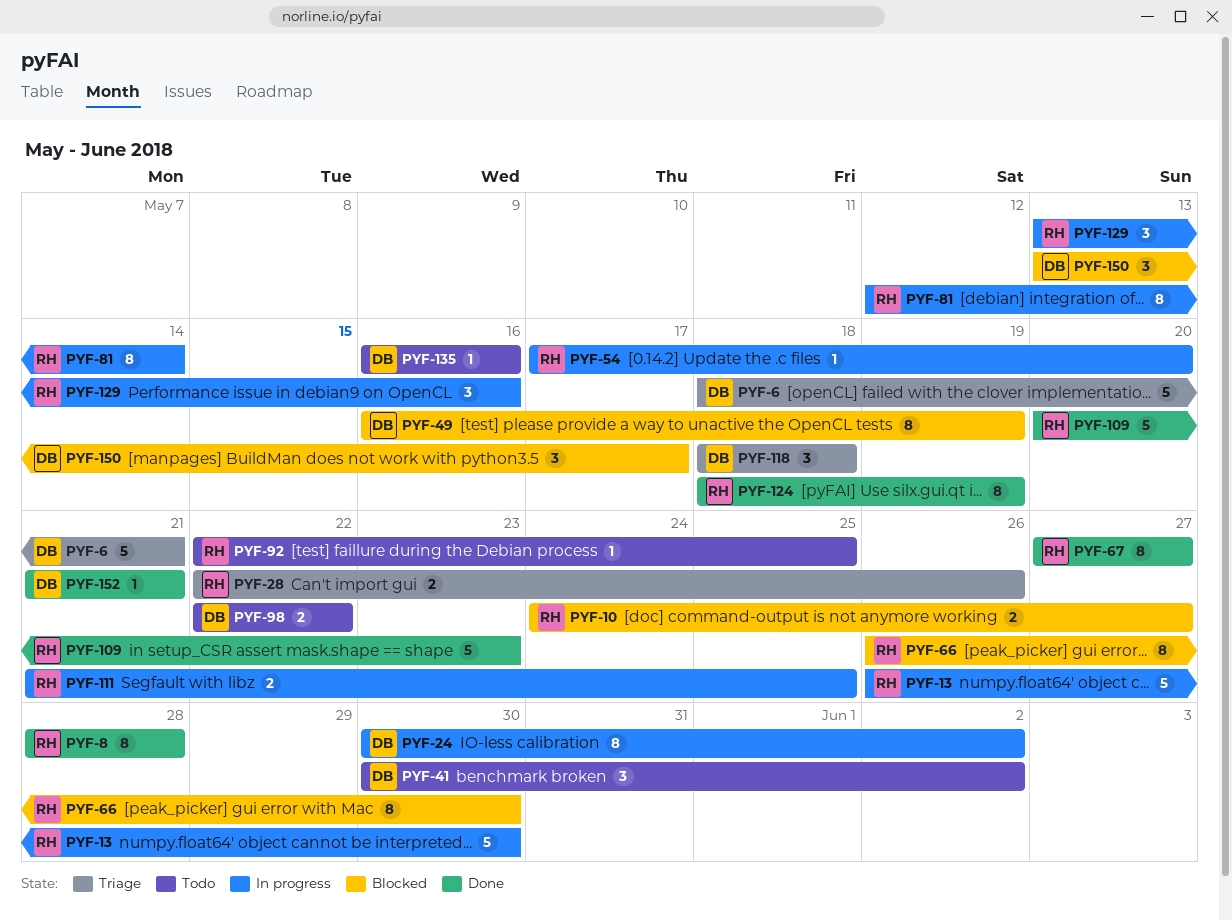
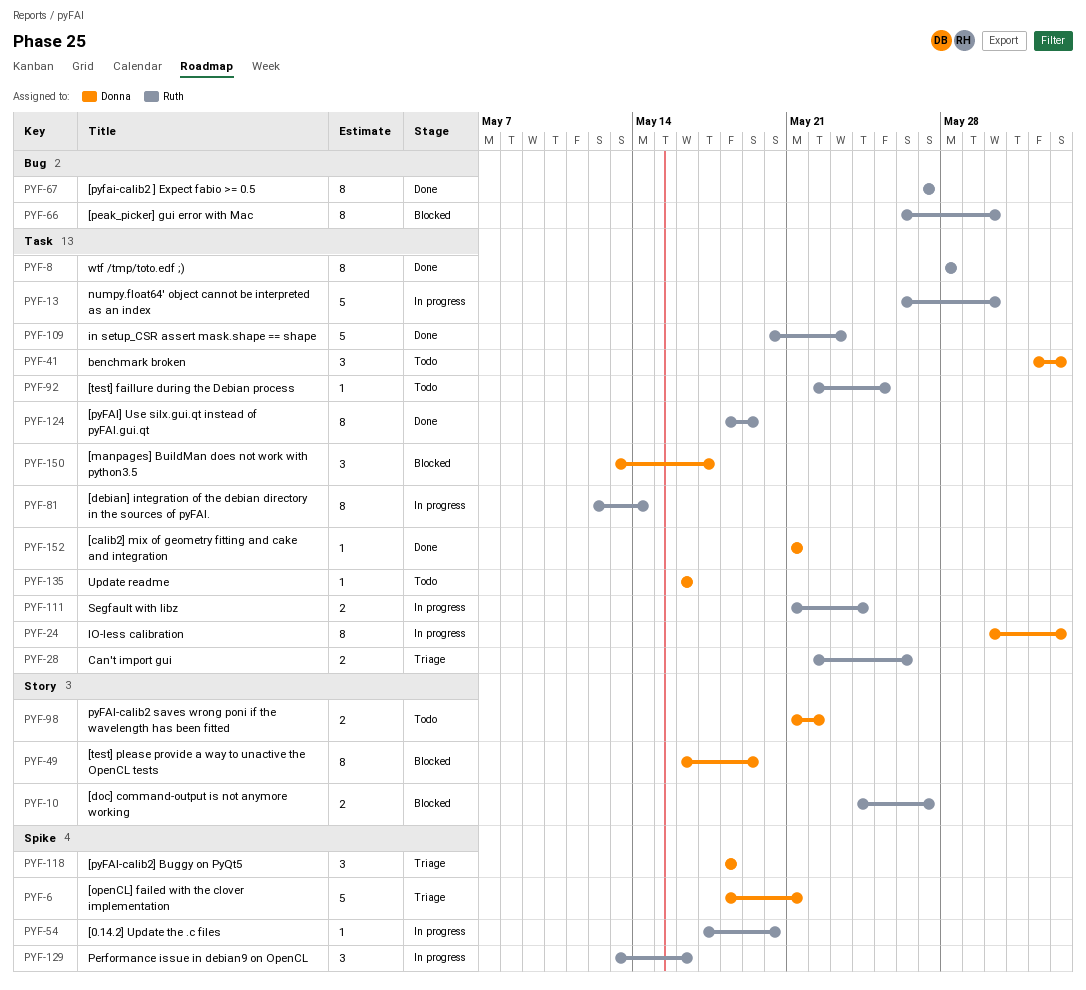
PYF-41, start: May 30 -> Jun 1
PYF-98, start: May 22 -> May 21
PYF-111, due: May 25 -> May 24

